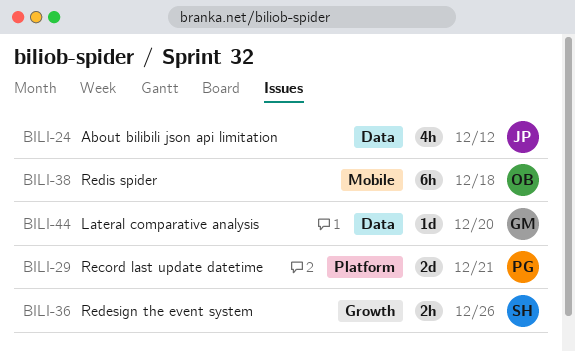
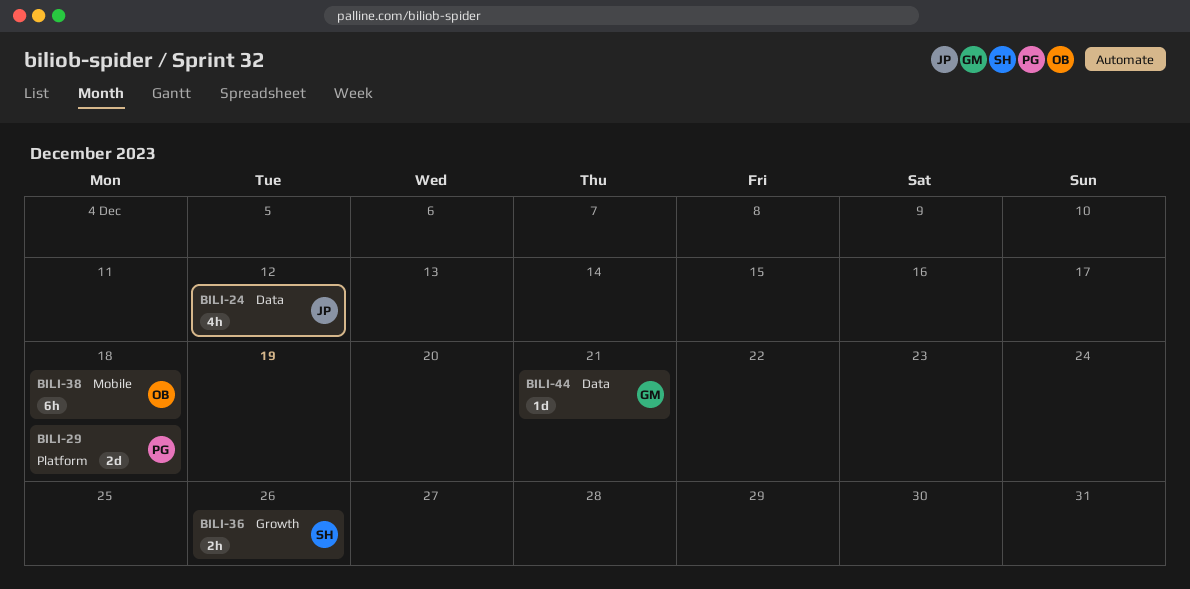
BILI-29, due: Dec 21 -> Dec 18
BILI-44, due: Dec 20 -> Dec 21

